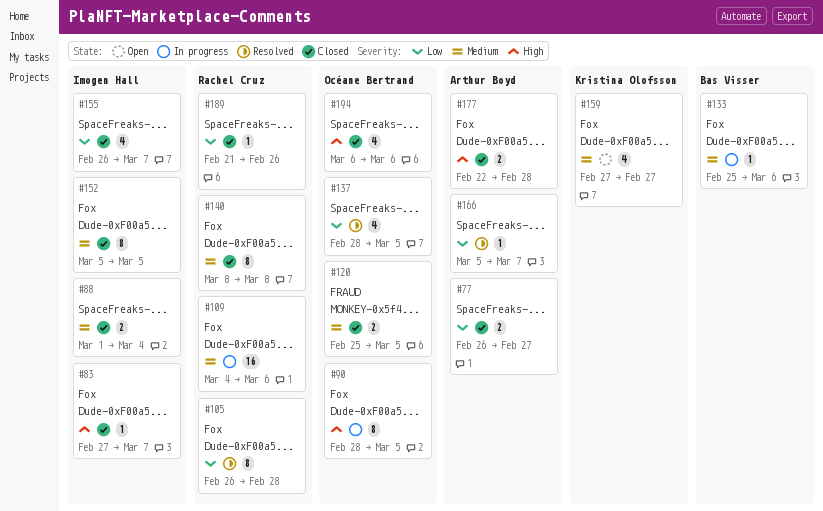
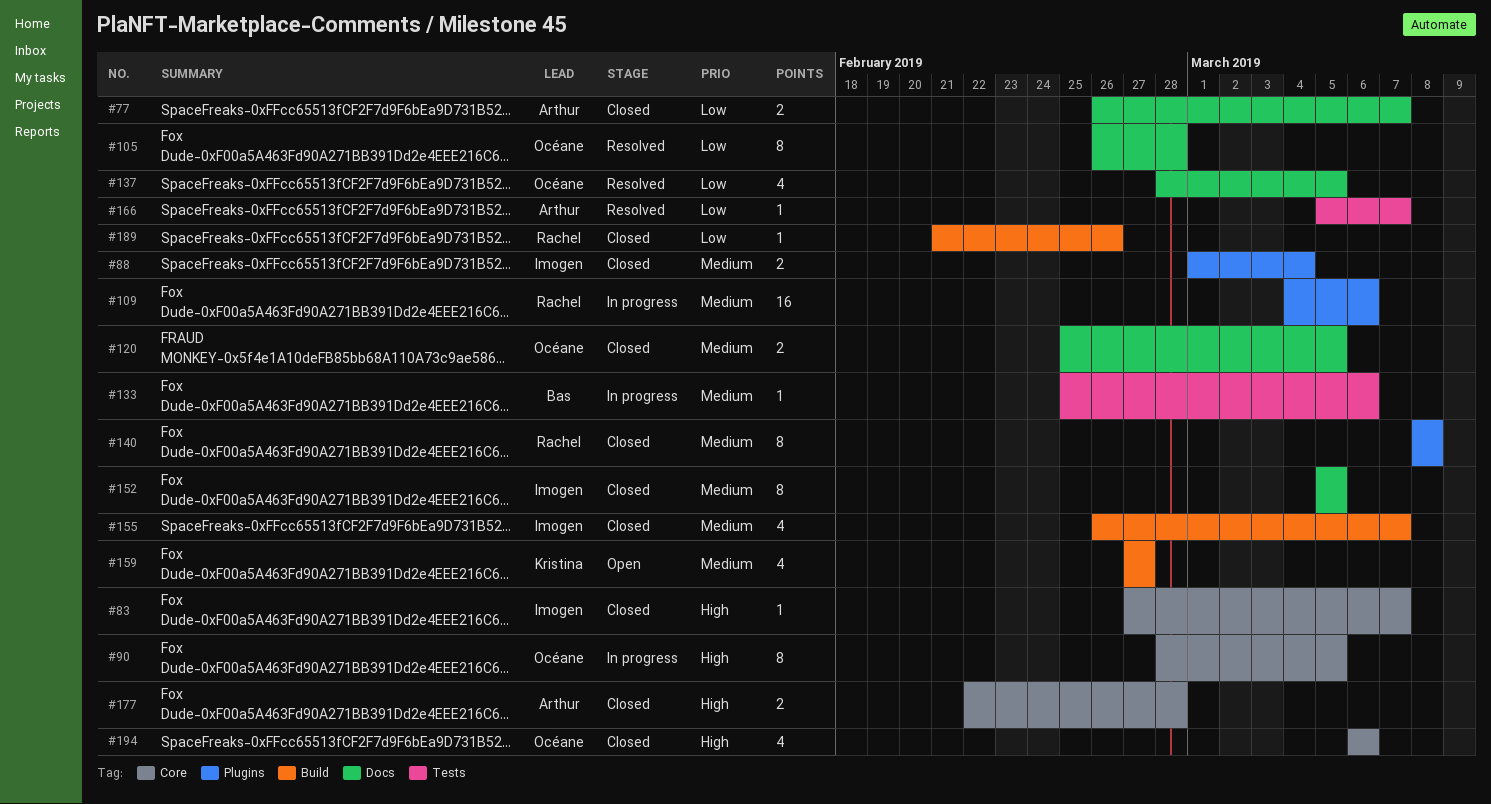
#77, due: Feb 27 -> Mar 7
#105, owner: Rachel Cruz -> Océane Bertrand
#155, priority: Low -> Medium

